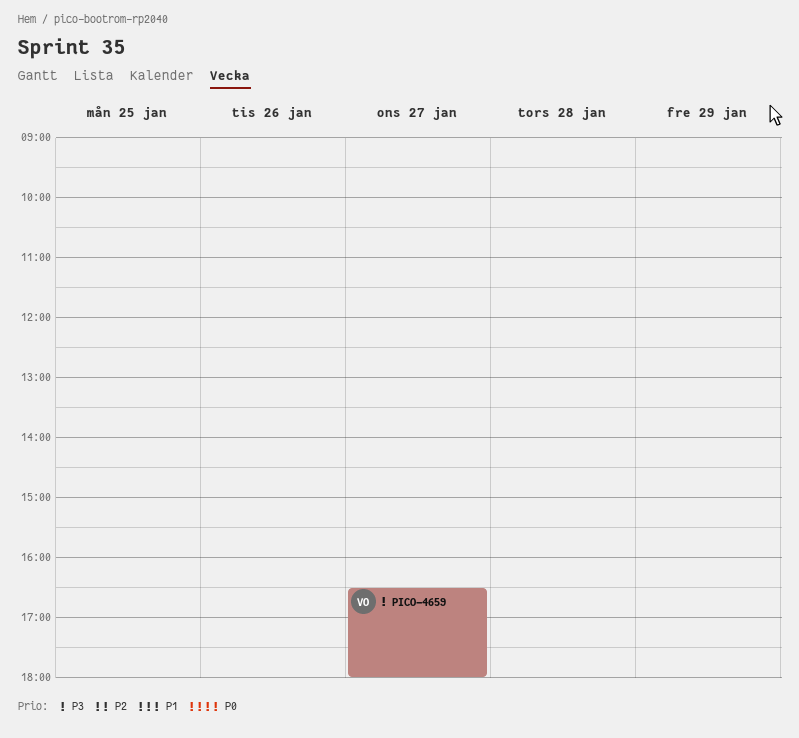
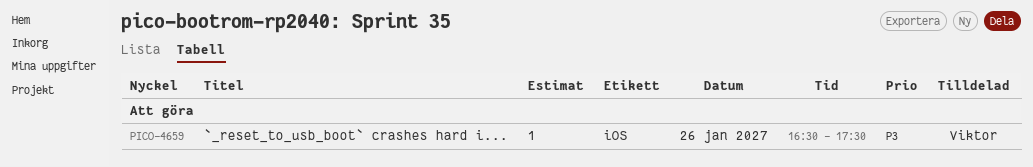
PICO-4659, day: Jan 27 -> Jan 26
PICO-4659, ends: 18:00 -> 17:30

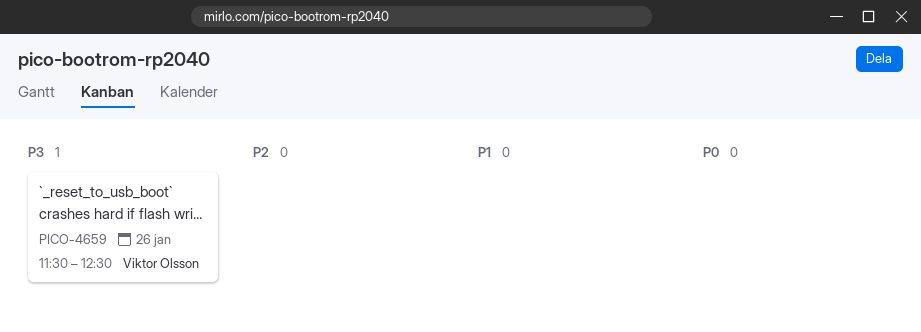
PICO-4659, begins: 16:30 -> 11:30
PICO-4659, ends: 17:30 -> 12:30

